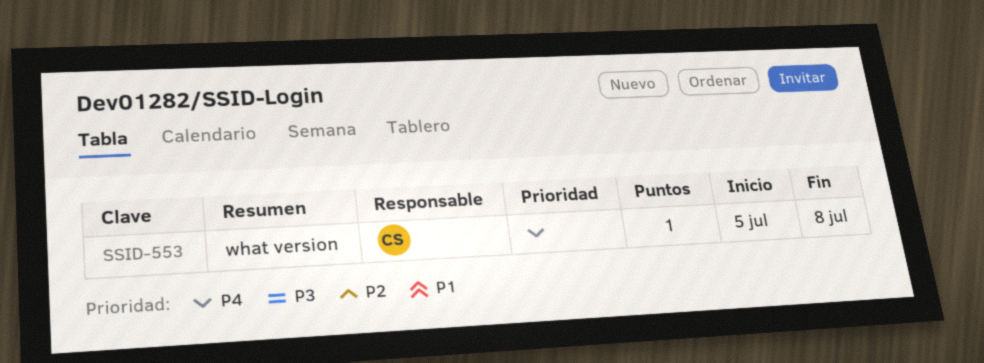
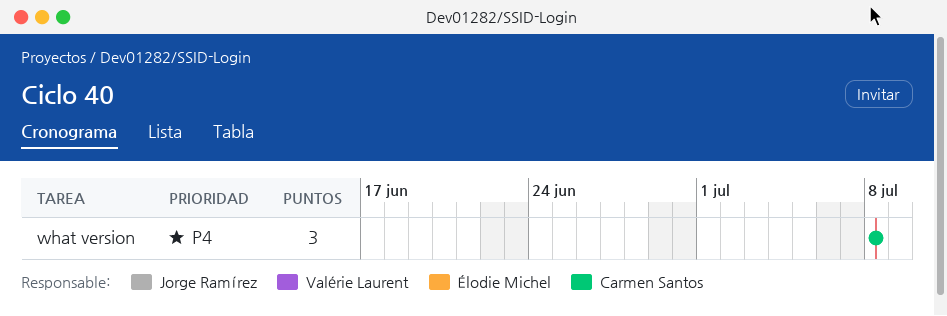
what version, estimate: 1 -> 3
what version, start: Jul 5 -> Jul 8

